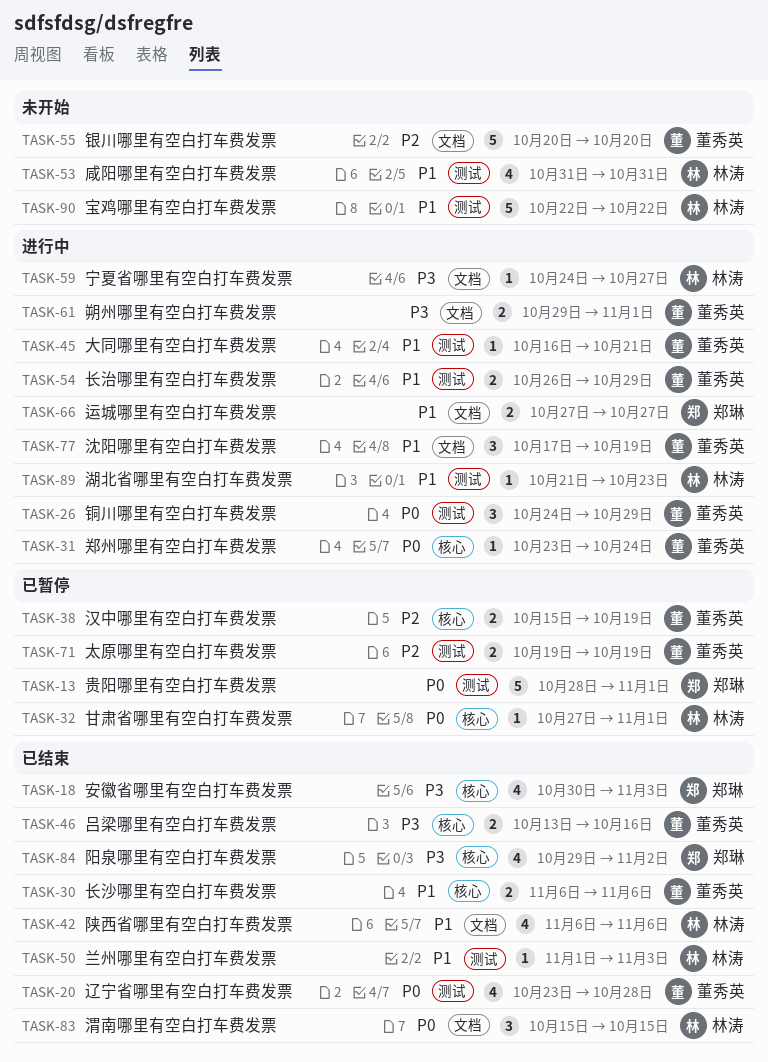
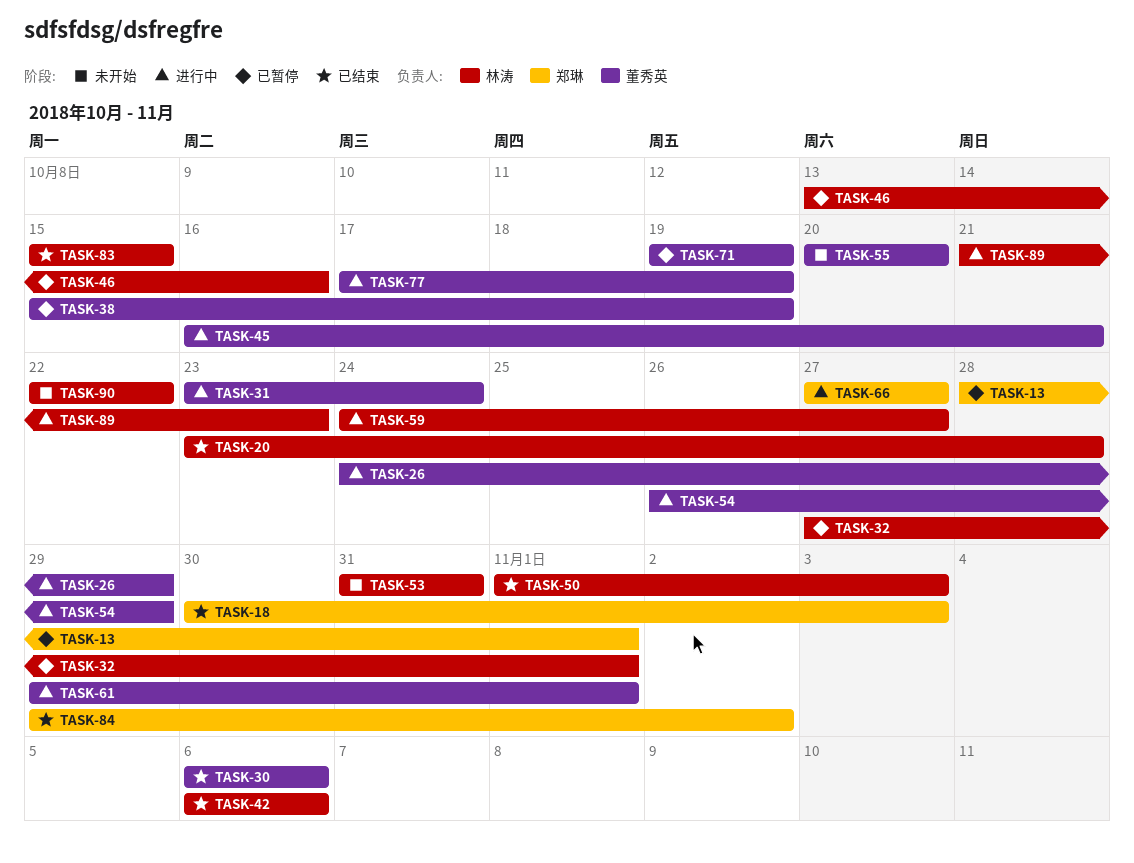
TASK-20, owner: 董秀英 -> 林涛
TASK-46, status: 已结束 -> 已暂停
TASK-46, owner: 董秀英 -> 林涛

